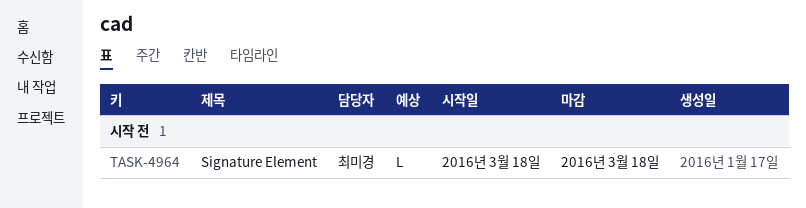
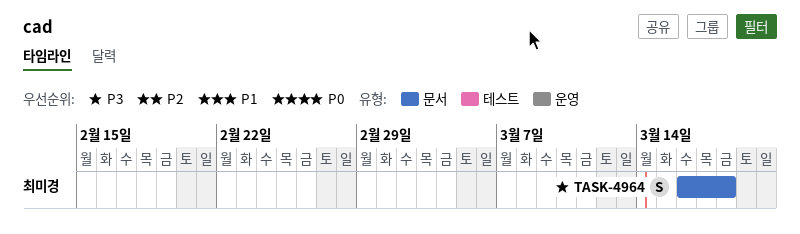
TASK-4964, estimate: L -> S
TASK-4964, start: Mar 18 -> Mar 16

